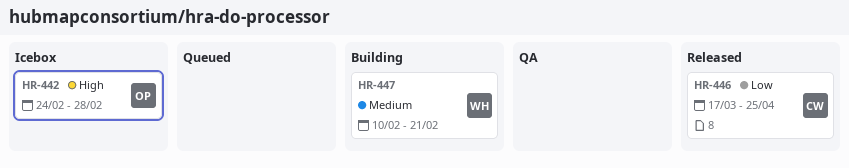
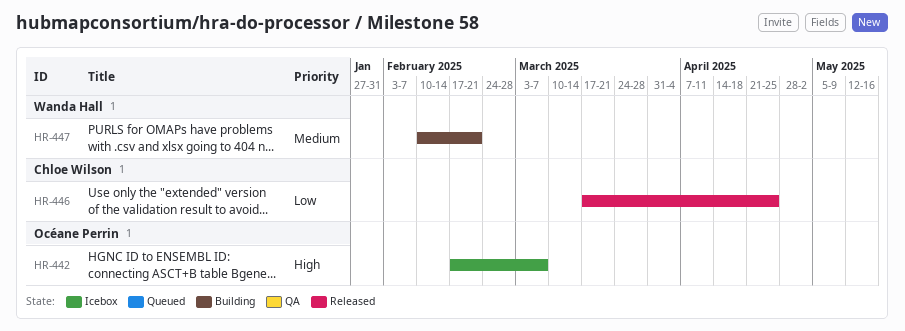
HR-442, start: Feb 24 -> Feb 17
HR-442, due: Feb 28 -> Mar 7

